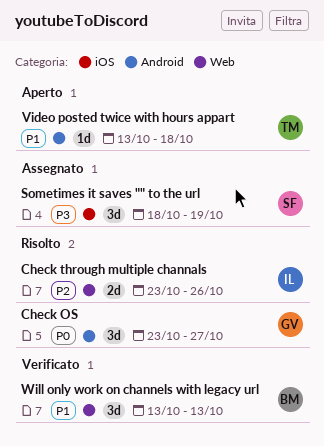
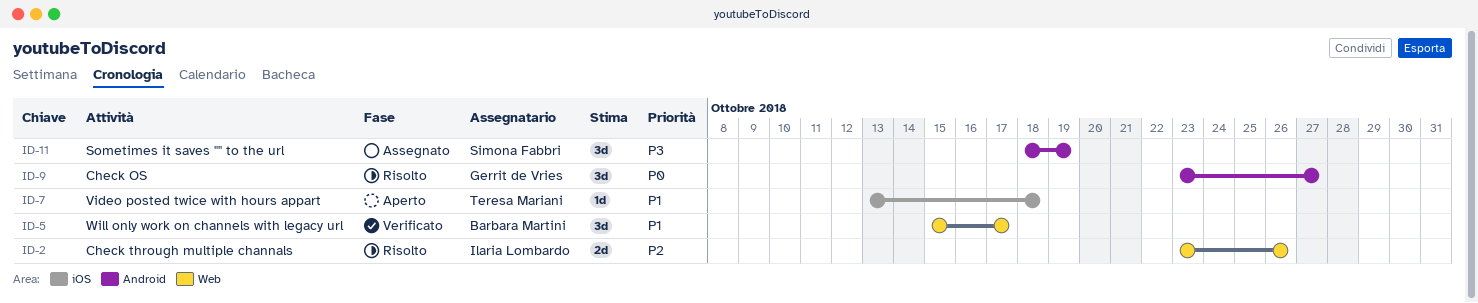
Sometimes it saves "" to the url, label: iOS -> Android
Video posted twice with hours appart, label: Android -> iOS
Will only work on channels with legacy url, start: Oct 13 -> Oct 15
Will only work on channels with legacy url, due: Oct 13 -> Oct 17

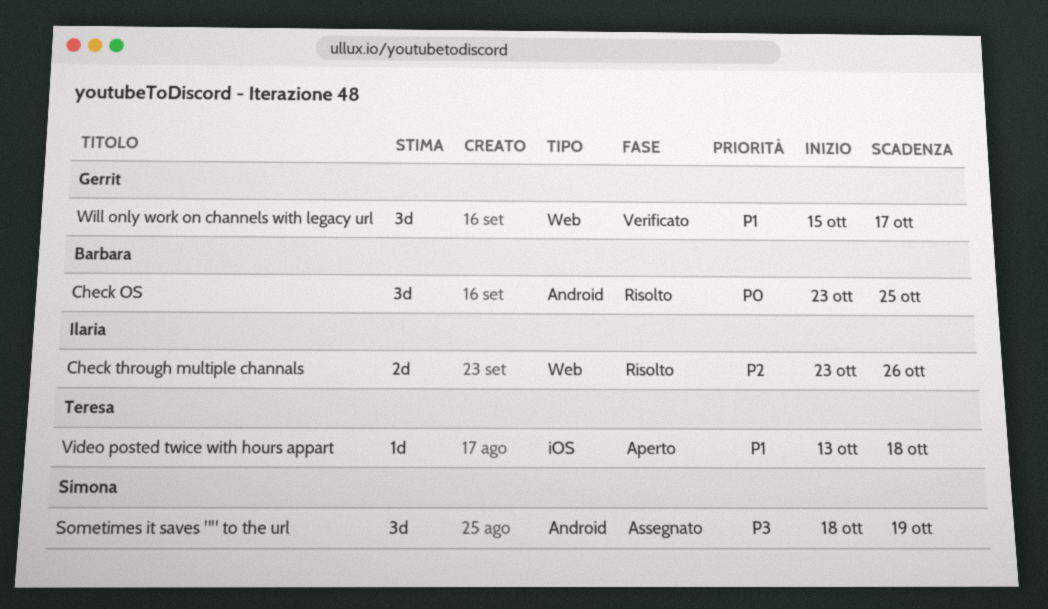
Check OS, owner: Gerrit de Vries -> Barbara Martini
Check OS, due: Oct 27 -> Oct 25
Will only work on channels with legacy url, owner: Barbara Martini -> Gerrit de Vries

